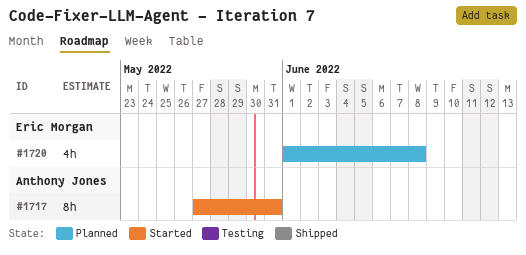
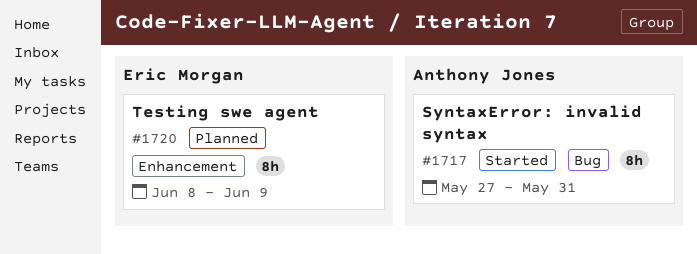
#1720, estimate: 4h -> 8h
#1720, start: Jun 1 -> Jun 8
#1720, due: Jun 8 -> Jun 9

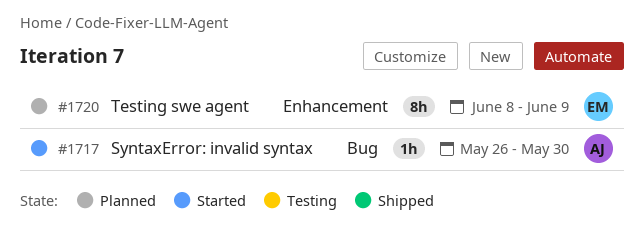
#1717, estimate: 8h -> 1h
#1717, start: May 27 -> May 26
#1717, due: May 31 -> May 30

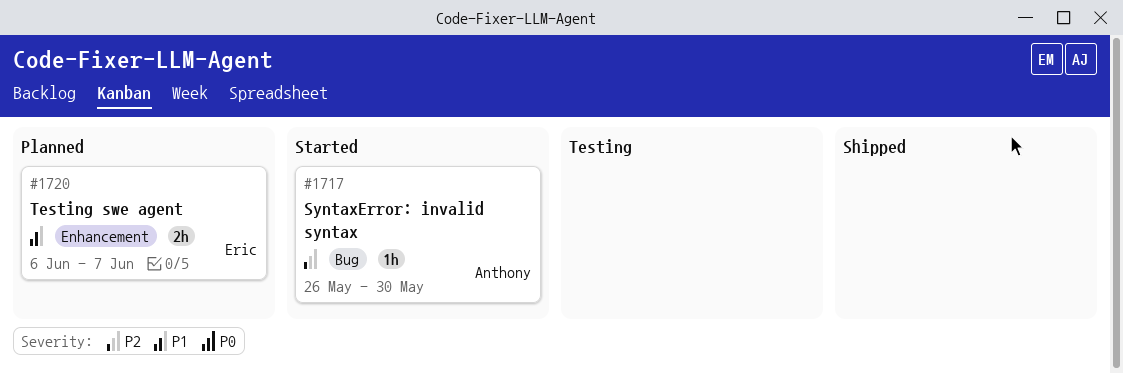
#1720, estimate: 8h -> 2h
#1720, start: Jun 8 -> Jun 6
#1720, due: Jun 9 -> Jun 7

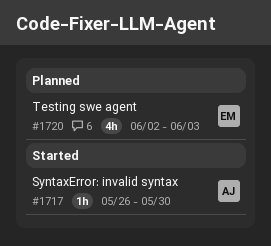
#1720, estimate: 2h -> 4h
#1720, start: Jun 6 -> Jun 2
#1720, due: Jun 7 -> Jun 3

